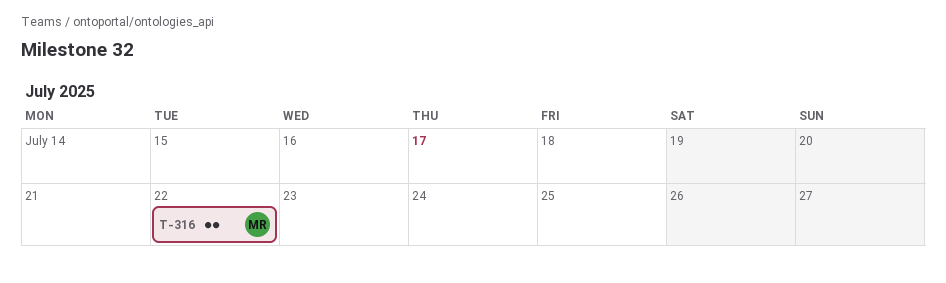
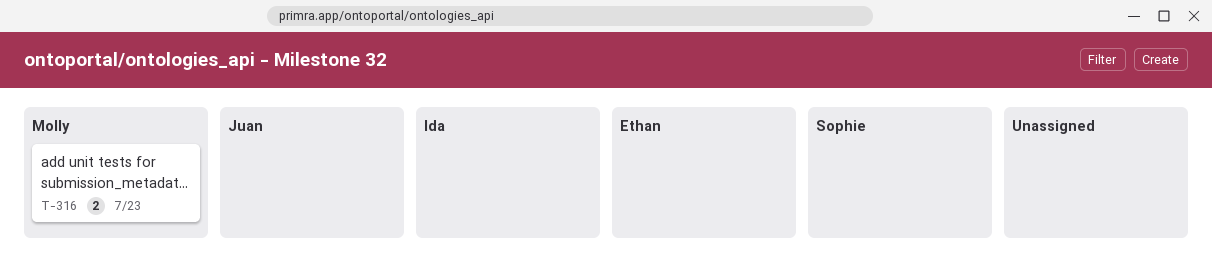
T-316, due: Jul 22 -> Jul 23

